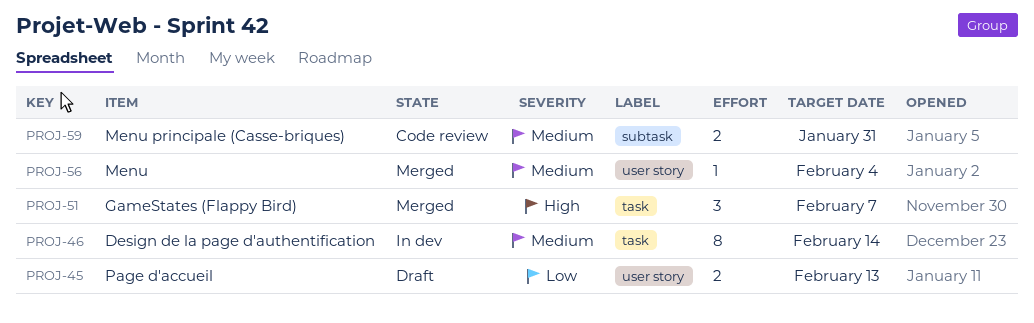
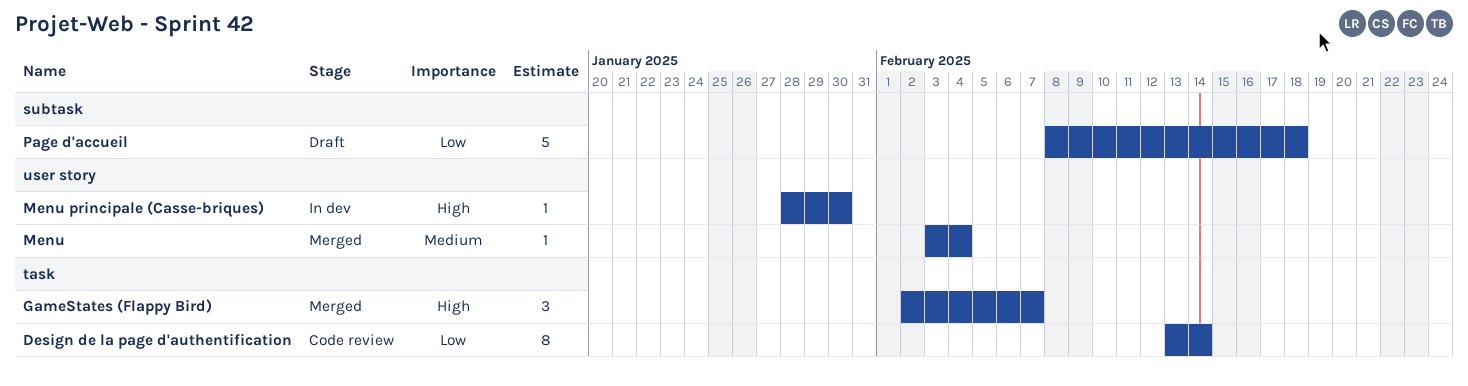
Design de la page d'authentification, status: In dev -> Code review
Design de la page d'authentification, priority: Medium -> Low
Menu principale (Casse-briques), status: Code review -> In dev
Menu principale (Casse-briques), priority: Medium -> High
Menu principale (Casse-briques), label: subtask -> user story
Menu principale (Casse-briques), estimate: 2 -> 1
Menu principale (Casse-briques), due: Jan 31 -> Jan 30
Page d'accueil, label: user story -> subtask
Page d'accueil, estimate: 2 -> 5
Page d'accueil, due: Feb 13 -> Feb 18

